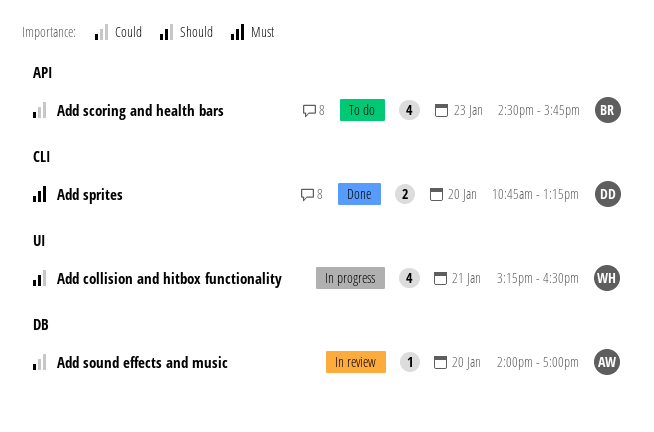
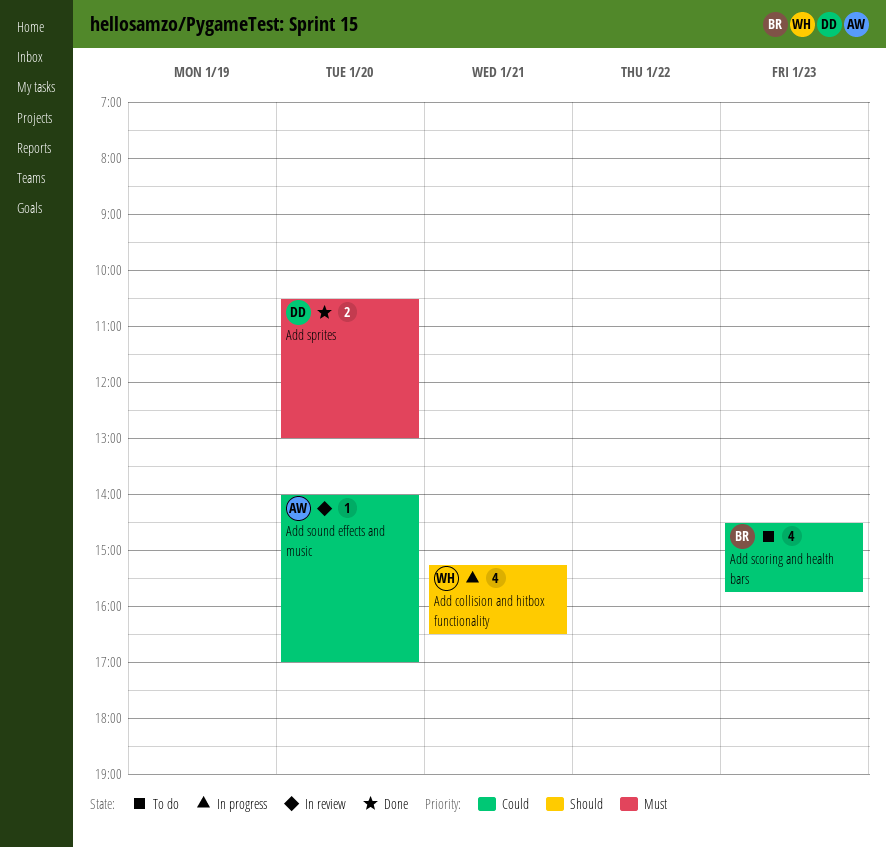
Add sprites, begins: 10:45 -> 10:30
Add sprites, ends: 13:15 -> 13:00

